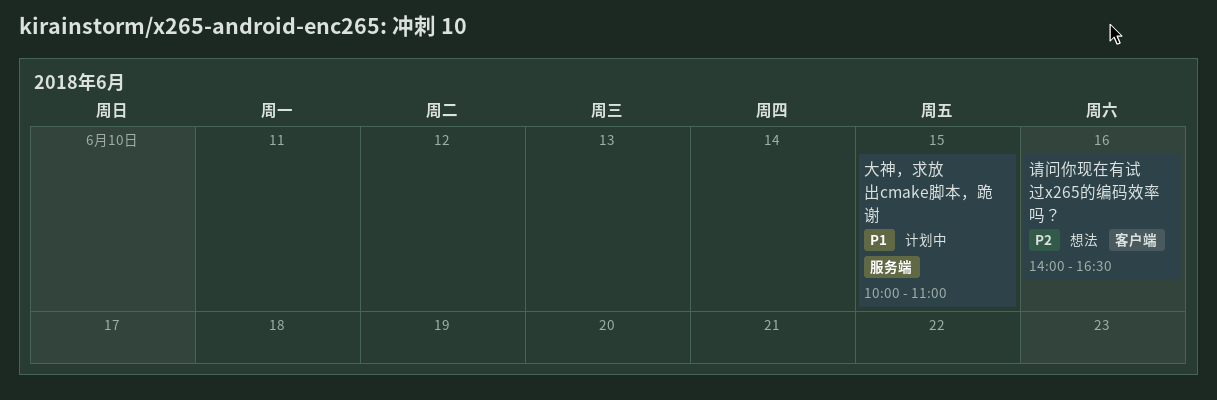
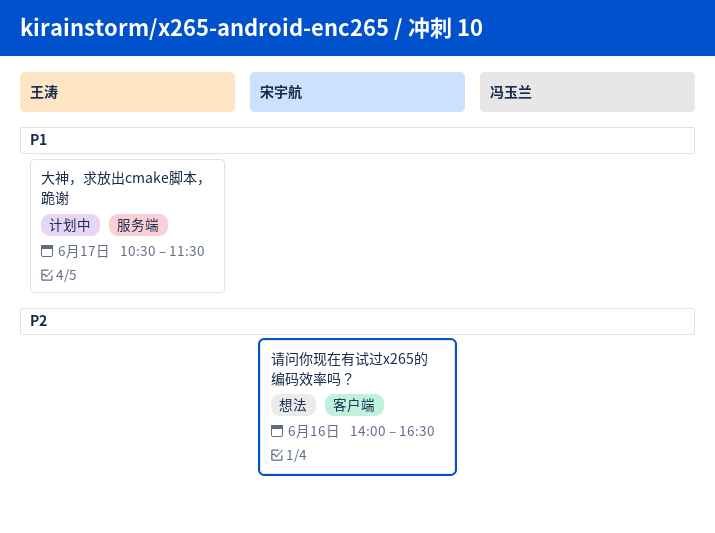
大神，求放出cmake脚本，跪谢, day: Jun 15 -> Jun 17
大神，求放出cmake脚本，跪谢, begins: 10:00 -> 10:30
大神，求放出cmake脚本，跪谢, ends: 11:00 -> 11:30

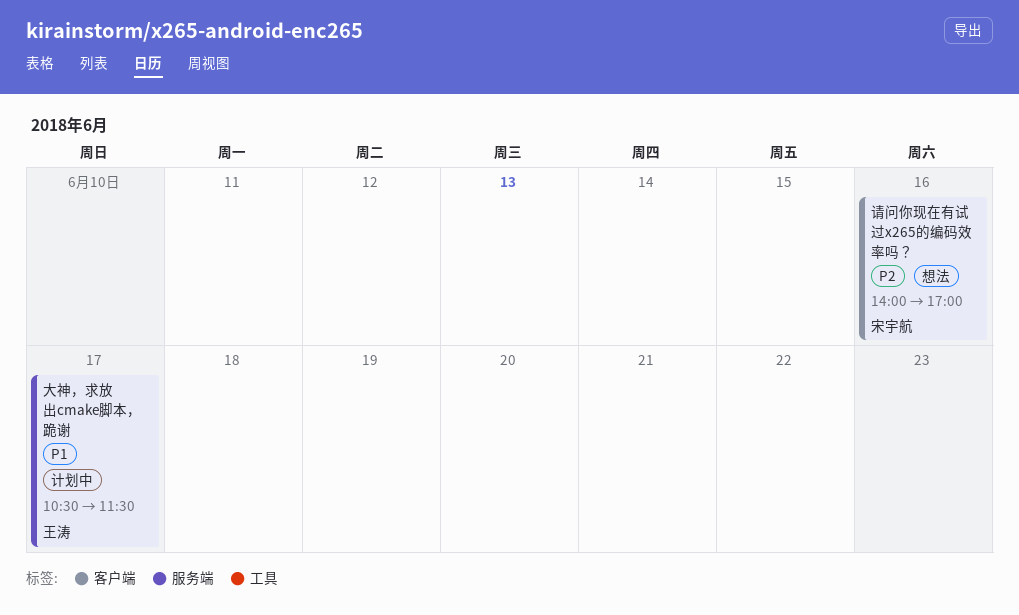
请问你现在有试过x265的编码效率吗？, ends: 16:30 -> 17:00

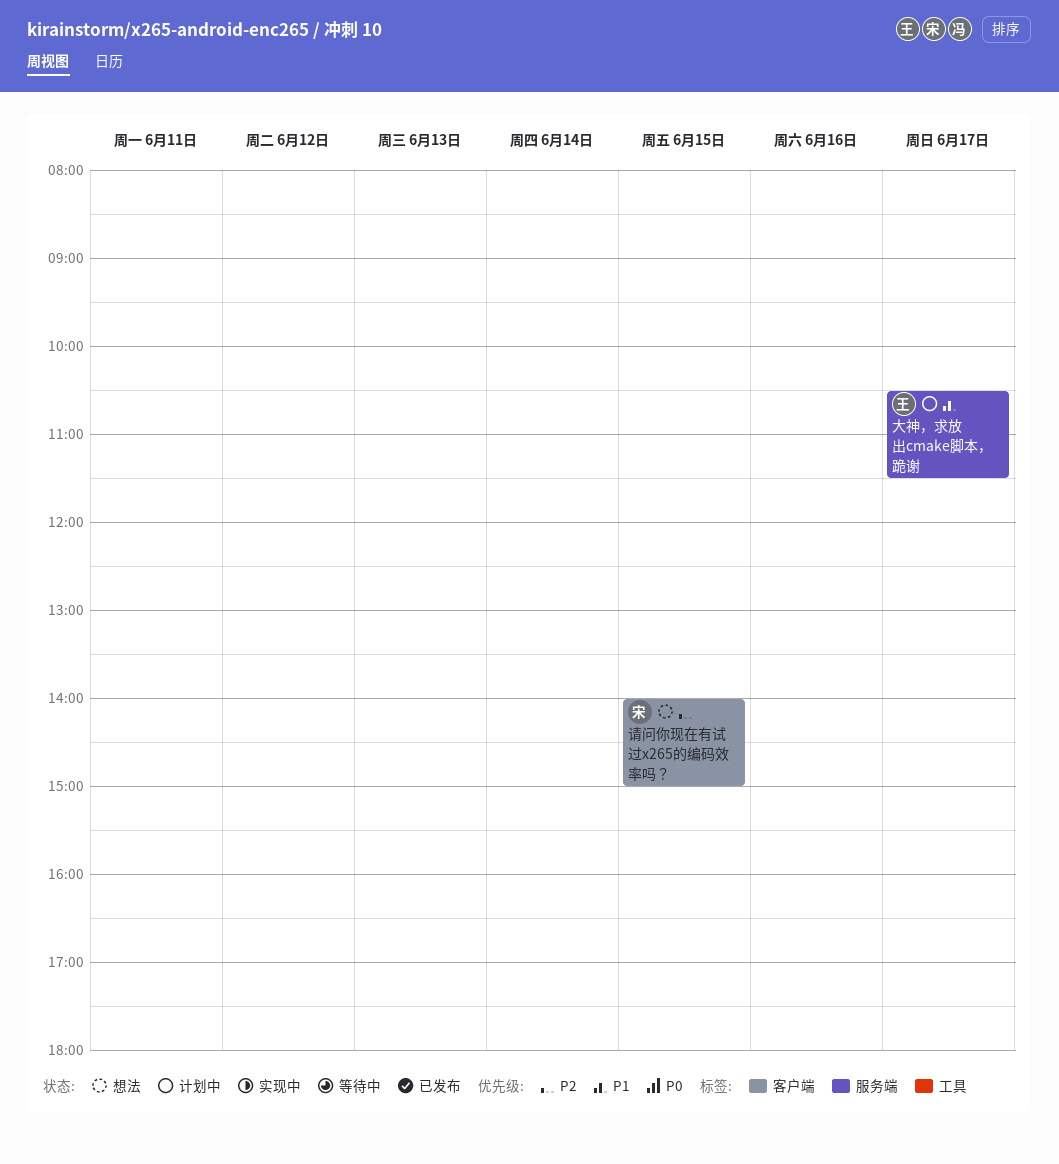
请问你现在有试过x265的编码效率吗？, day: Jun 16 -> Jun 15
请问你现在有试过x265的编码效率吗？, ends: 17:00 -> 15:00

